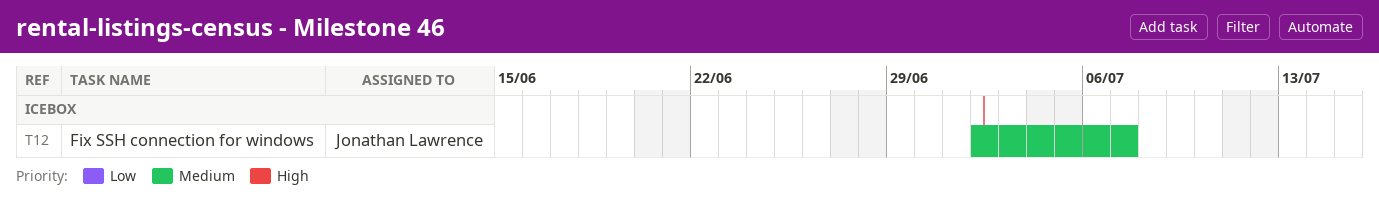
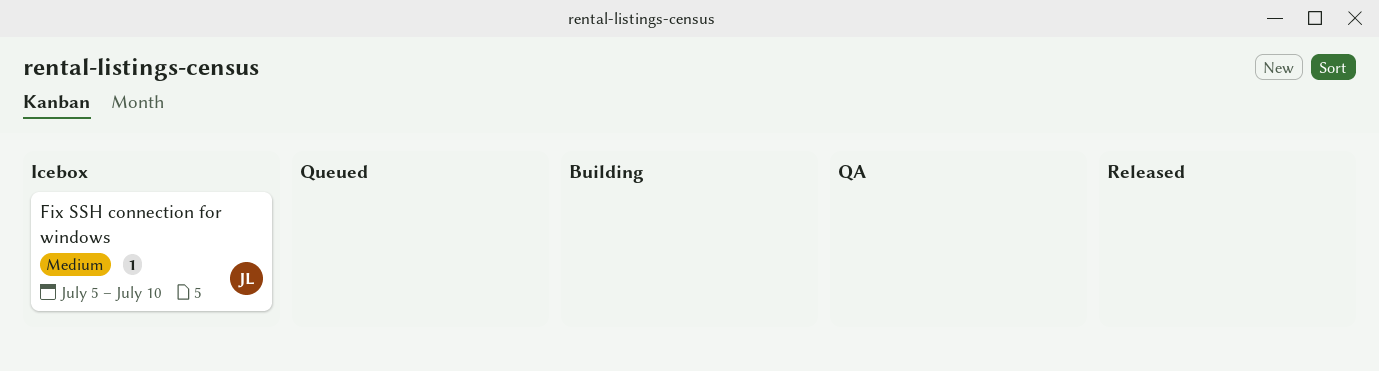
Fix SSH connection for windows, start: Jul 2 -> Jul 5
Fix SSH connection for windows, due: Jul 7 -> Jul 10

